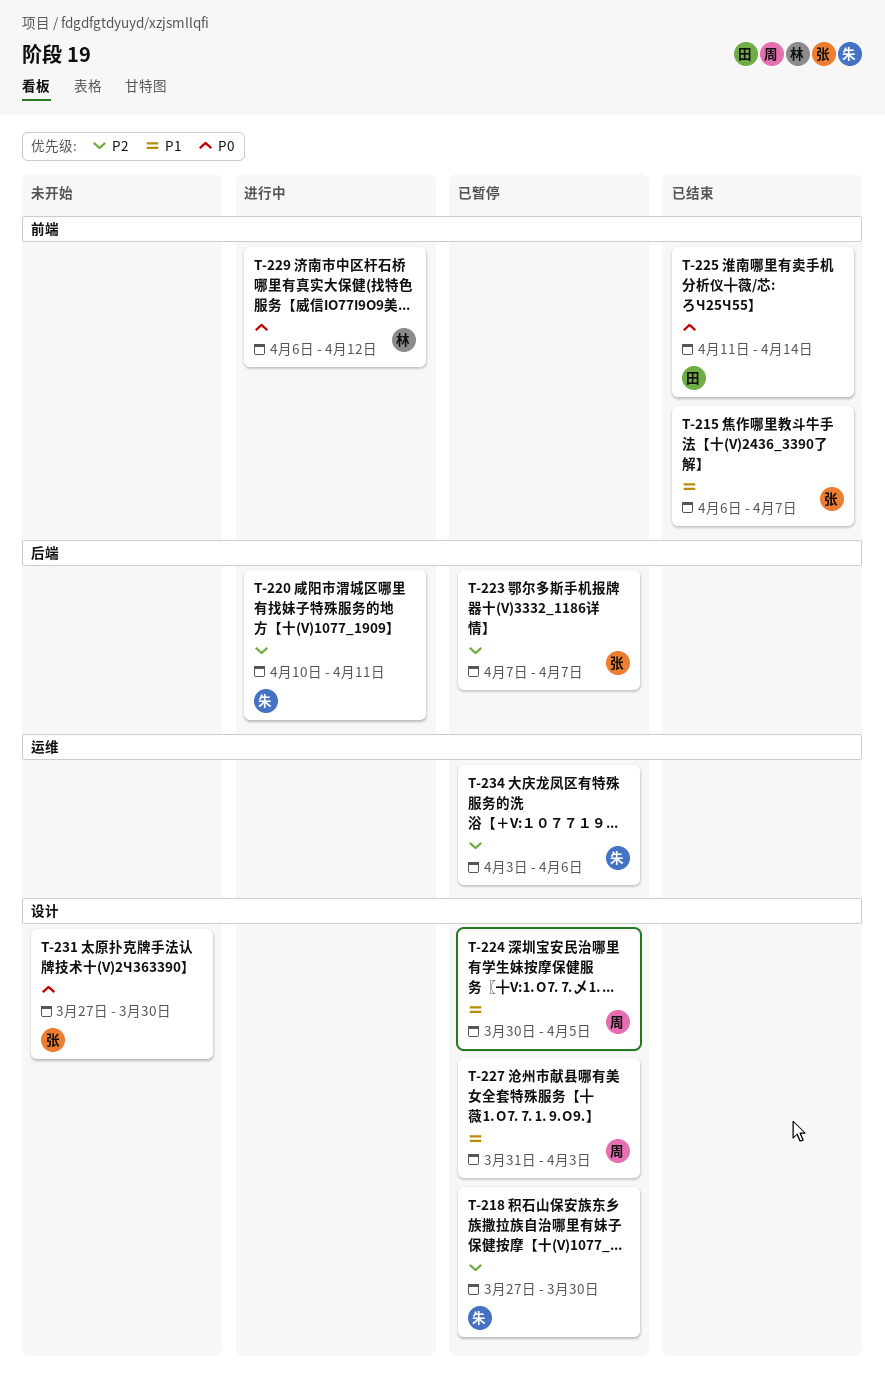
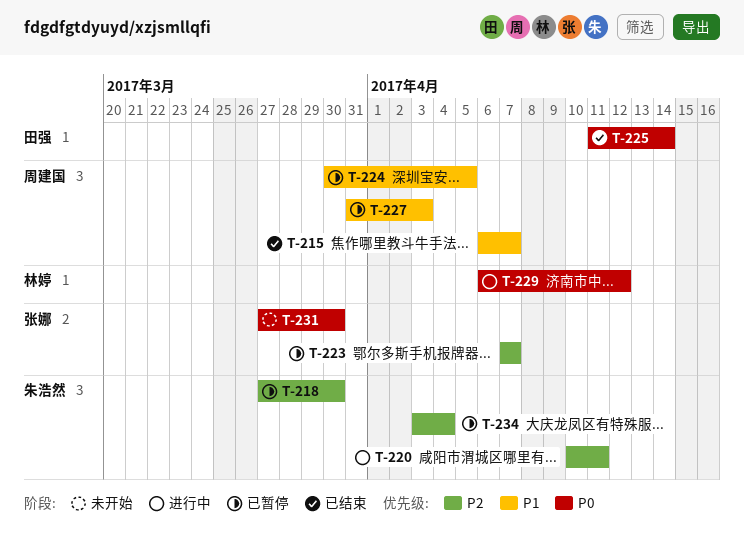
T-215, owner: 张娜 -> 周建国
T-234, due: Apr 6 -> Apr 4

